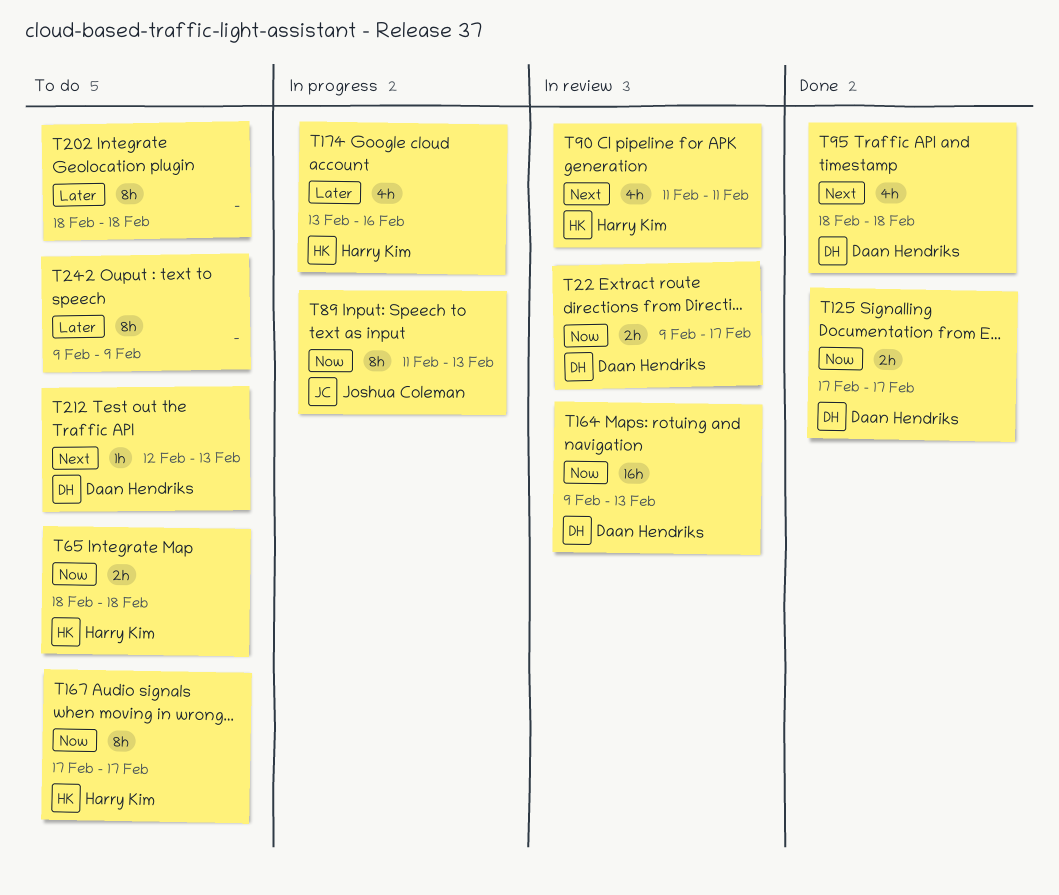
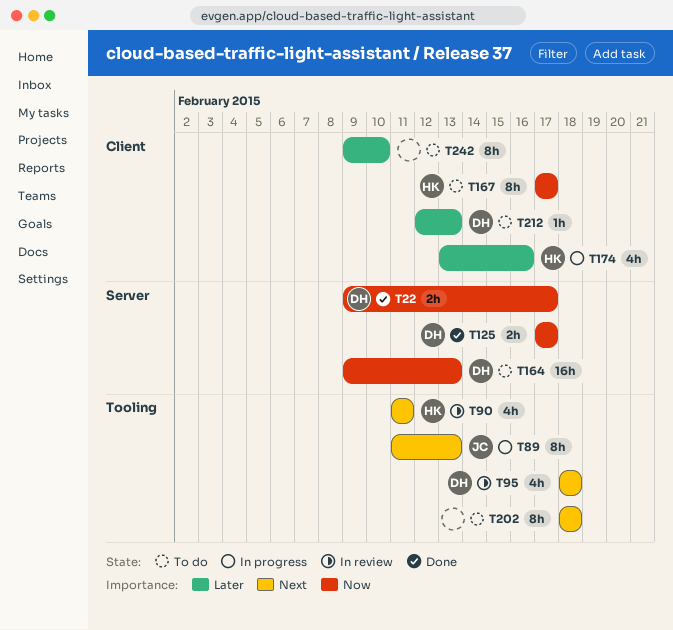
T22, status: In review -> Done
T65: present -> none
T89, priority: Now -> Next
T95, status: Done -> In review
T164, status: In review -> To do
T202, priority: Later -> Next
T212, priority: Next -> Later
T242, due: Feb 9 -> Feb 10

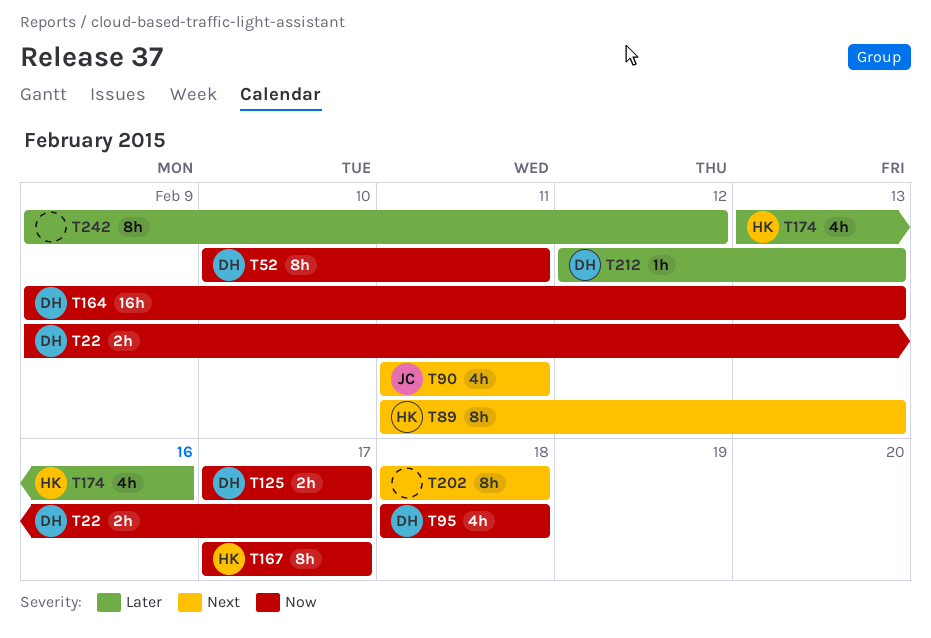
T52: none -> present
T89, owner: JC -> HK
T90, owner: HK -> JC
T95, priority: Next -> Now
T242, due: Feb 10 -> Feb 12

